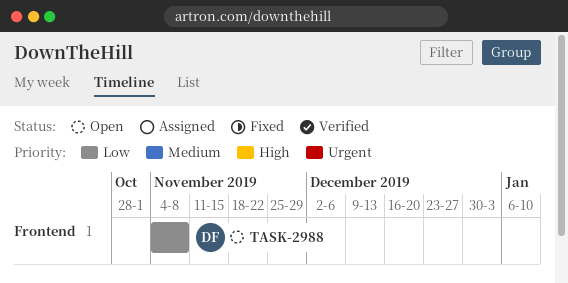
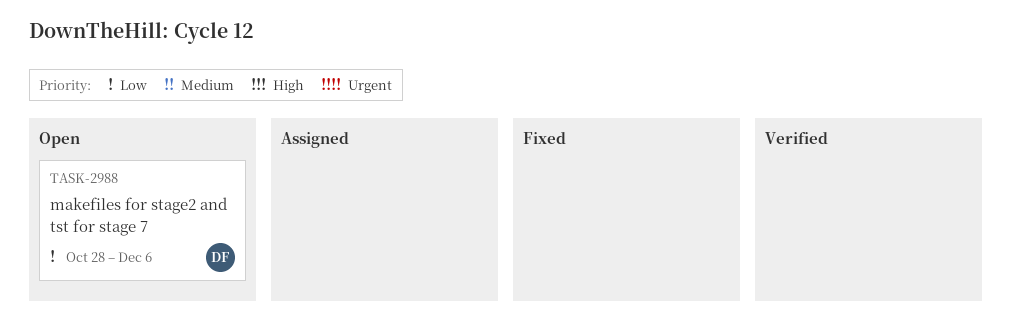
TASK-2988, start: Nov 4 -> Oct 28
TASK-2988, due: Nov 8 -> Dec 6

